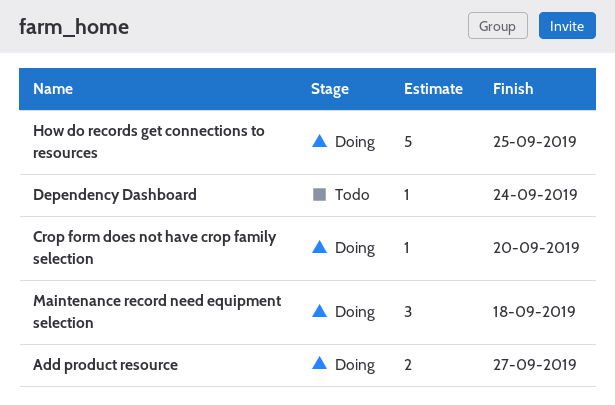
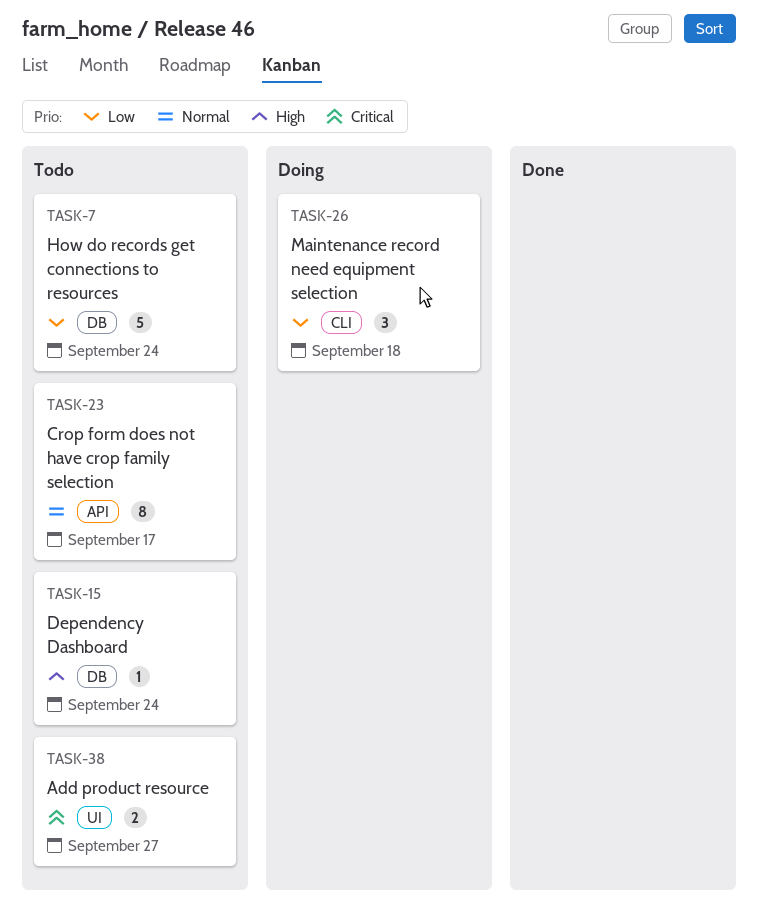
Add product resource, status: Doing -> Todo
Crop form does not have crop family selection, status: Doing -> Todo
Crop form does not have crop family selection, estimate: 1 -> 8
Crop form does not have crop family selection, due: Sep 20 -> Sep 17
How do records get connections to resources, status: Doing -> Todo
How do records get connections to resources, due: Sep 25 -> Sep 24

